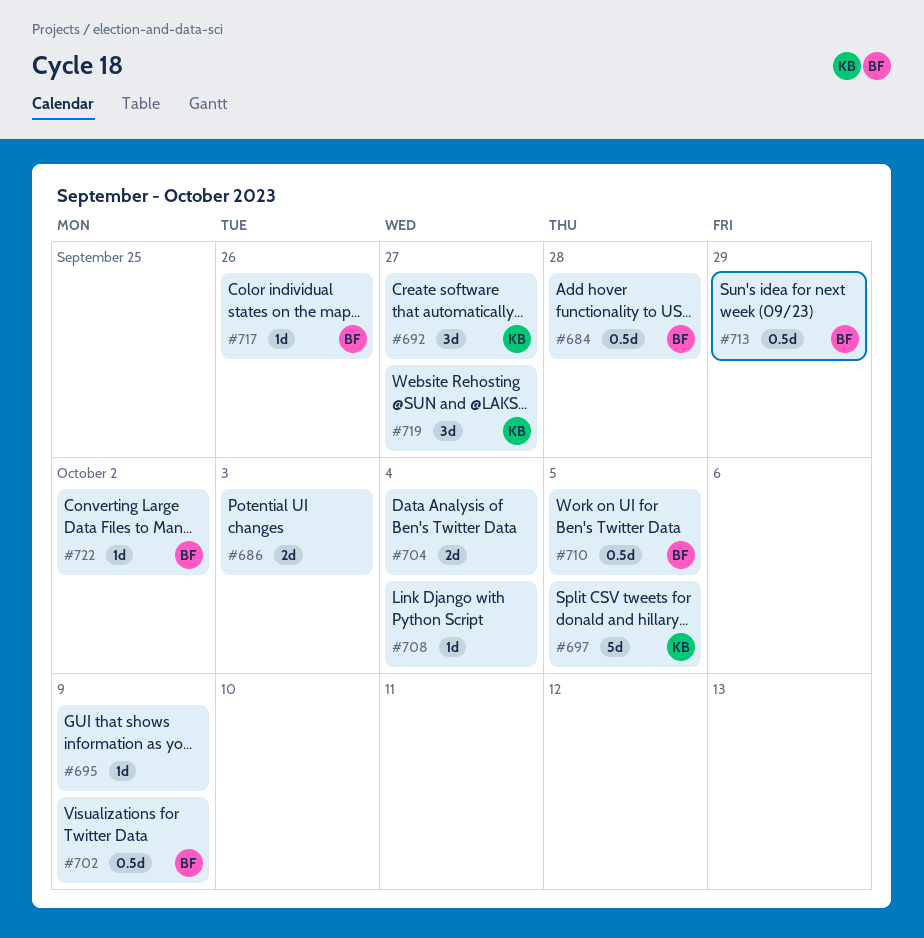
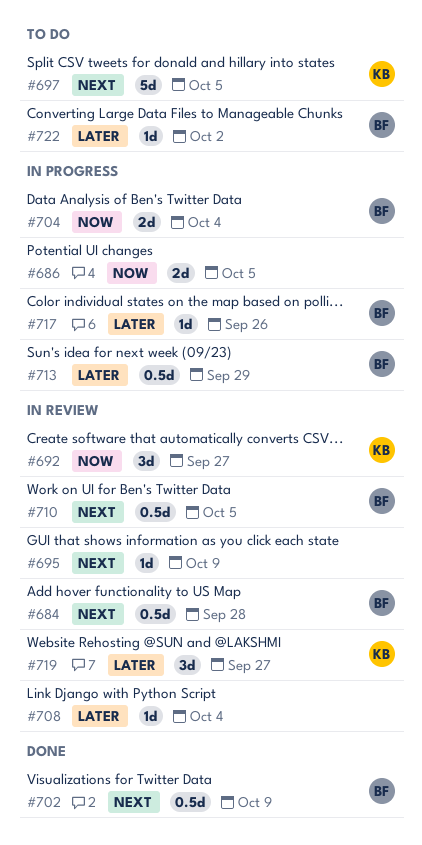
#686, due: Oct 3 -> Oct 5
#704, owner: none -> BF

